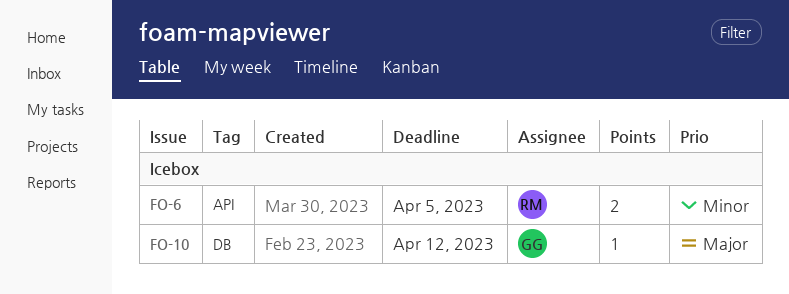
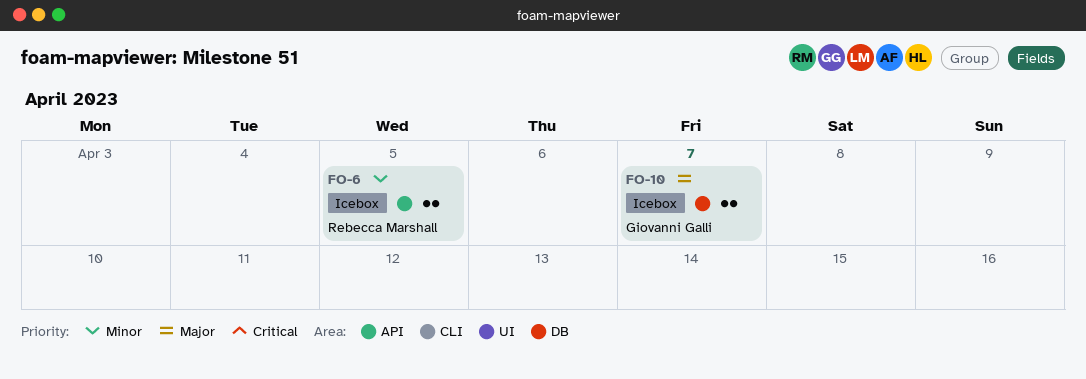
FO-10, estimate: 1 -> 2
FO-10, due: Apr 12 -> Apr 7

